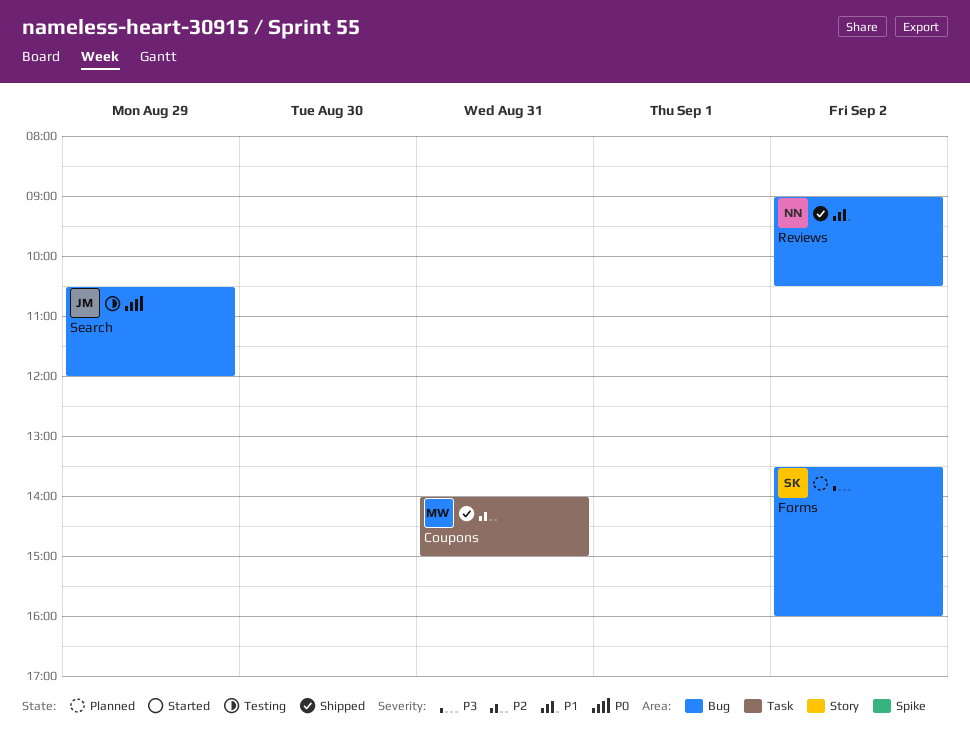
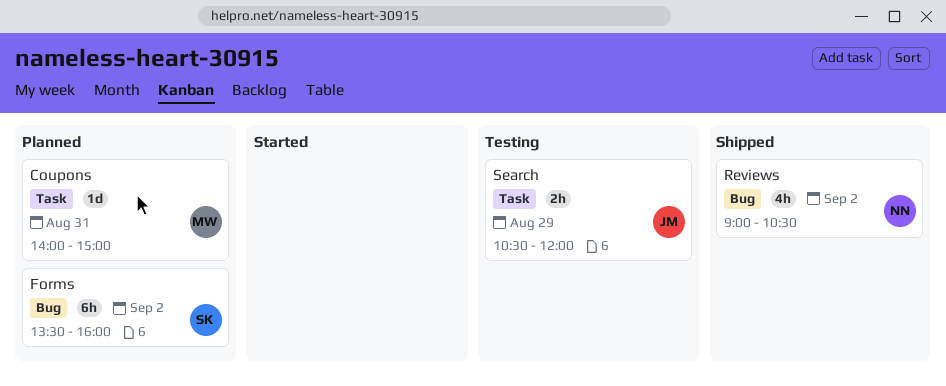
Coupons, status: Shipped -> Planned
Search, label: Bug -> Task

